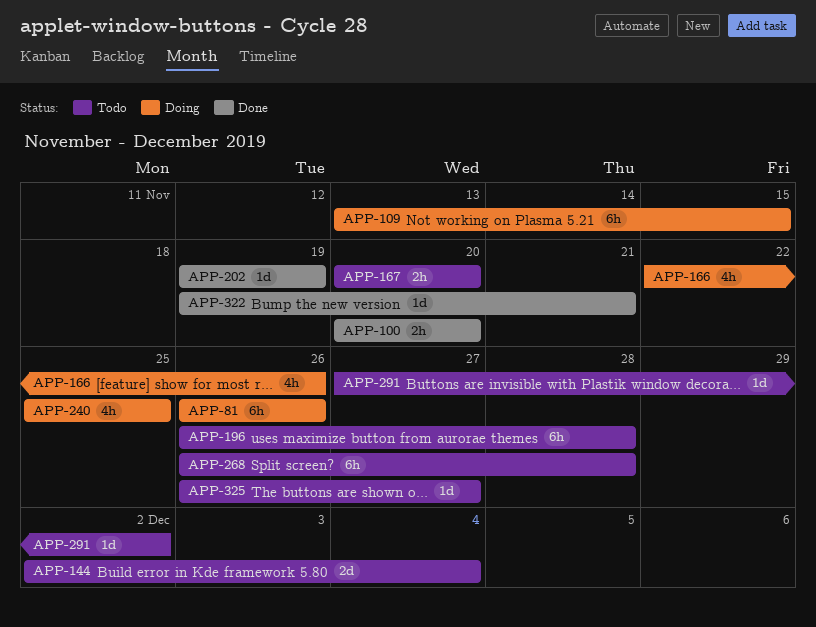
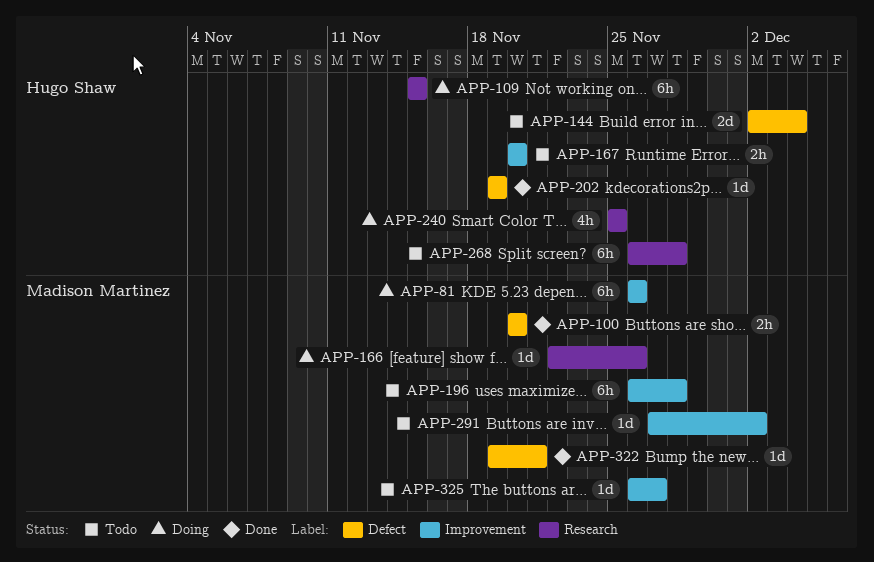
APP-109, start: Nov 13 -> Nov 15
APP-166, estimate: 4h -> 1d

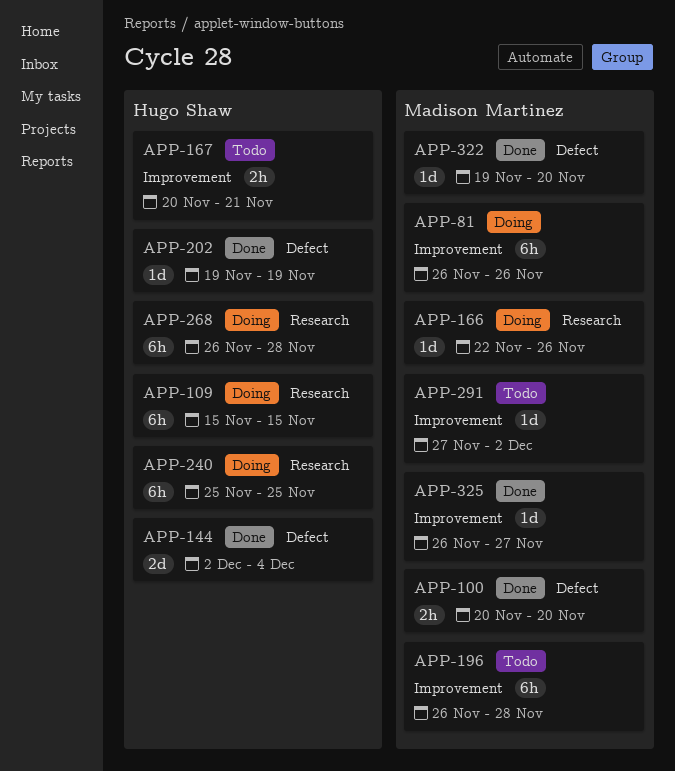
APP-144, status: Todo -> Done
APP-167, due: Nov 20 -> Nov 21
APP-240, estimate: 4h -> 6h
APP-268, status: Todo -> Doing
APP-322, due: Nov 21 -> Nov 20
APP-325, status: Todo -> Done

